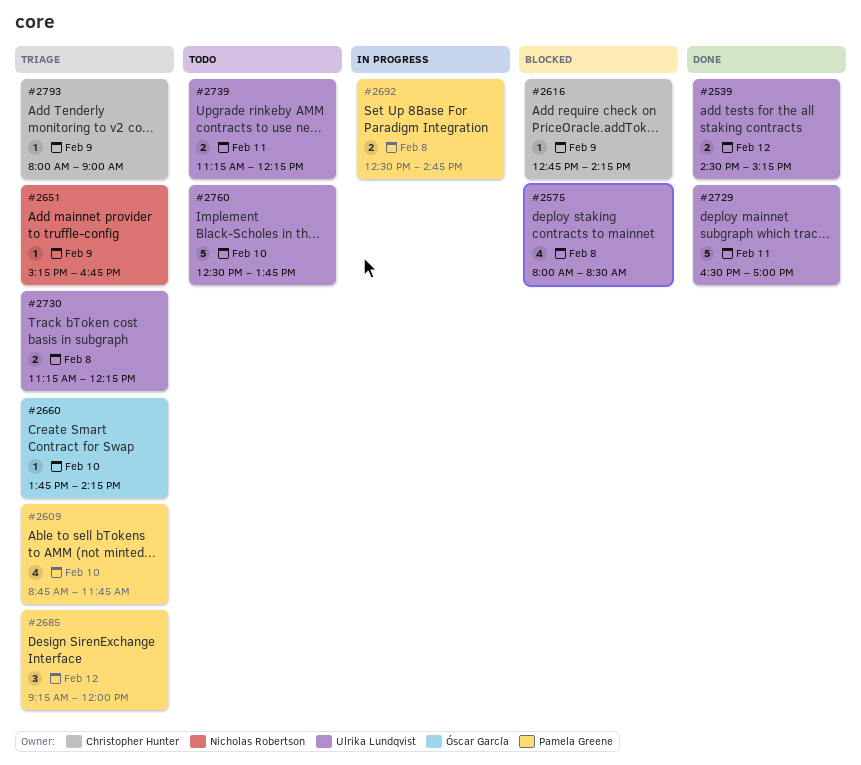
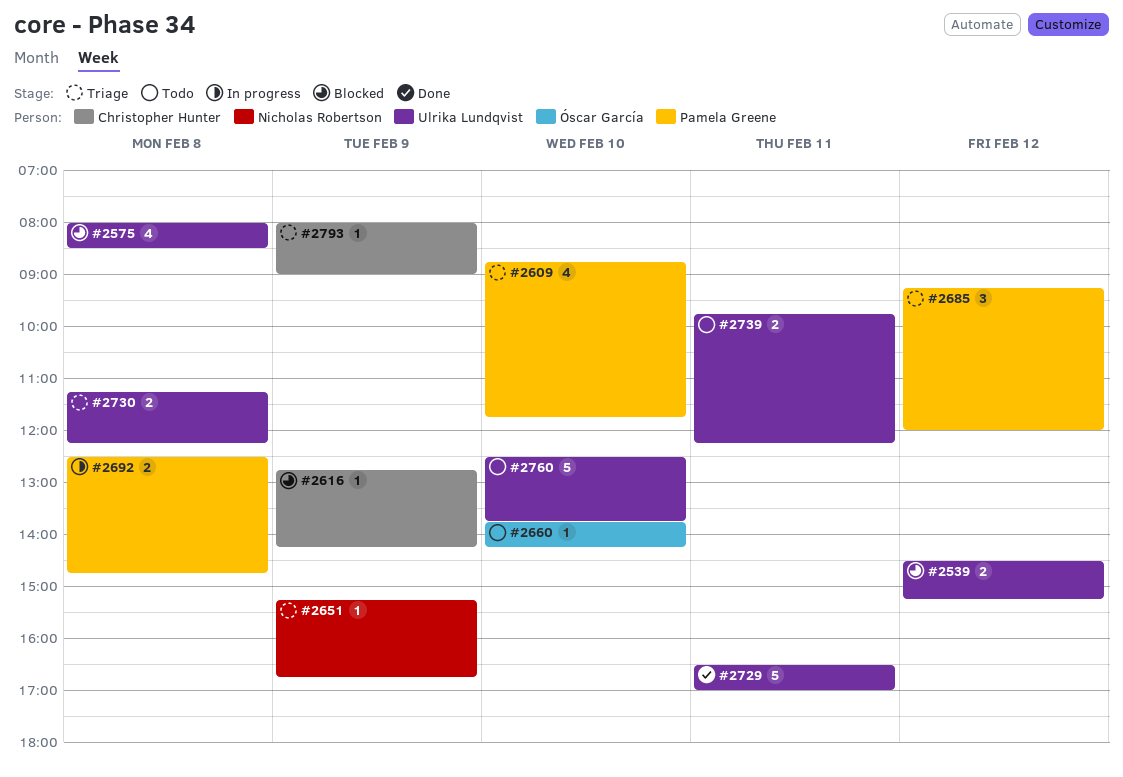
#2539, status: Done -> Blocked
#2660, status: Triage -> Todo
#2739, begins: 11:15 -> 09:45

